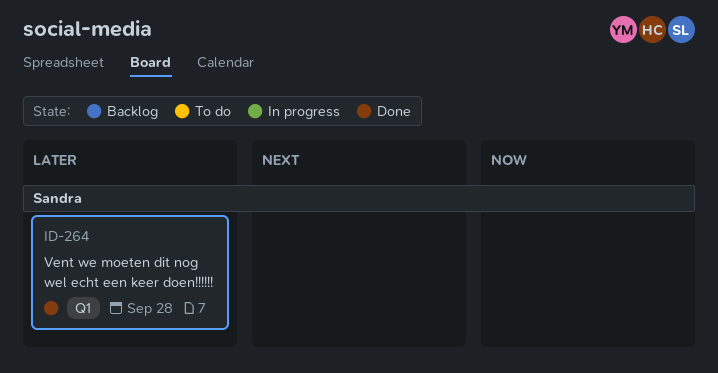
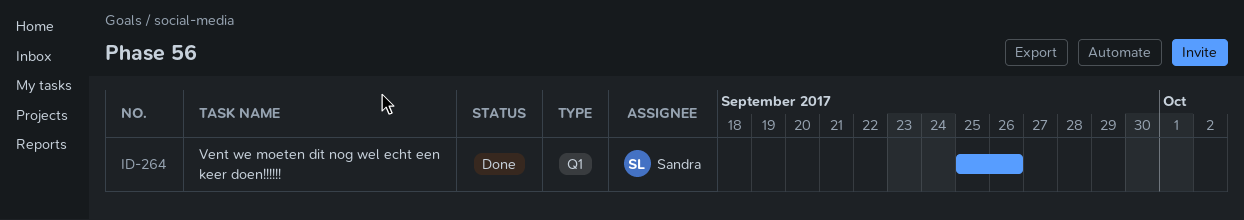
ID-264, due: Sep 28 -> Sep 26

